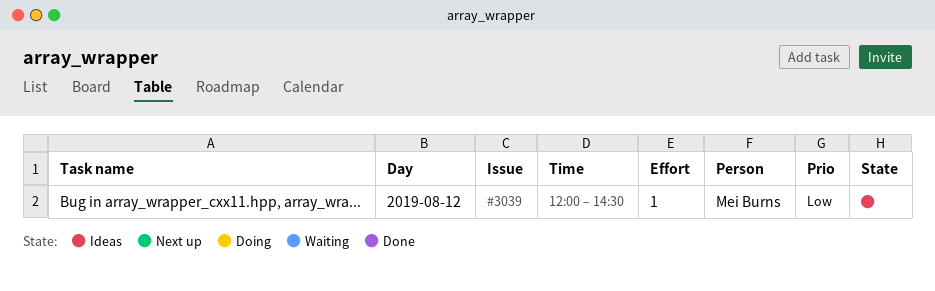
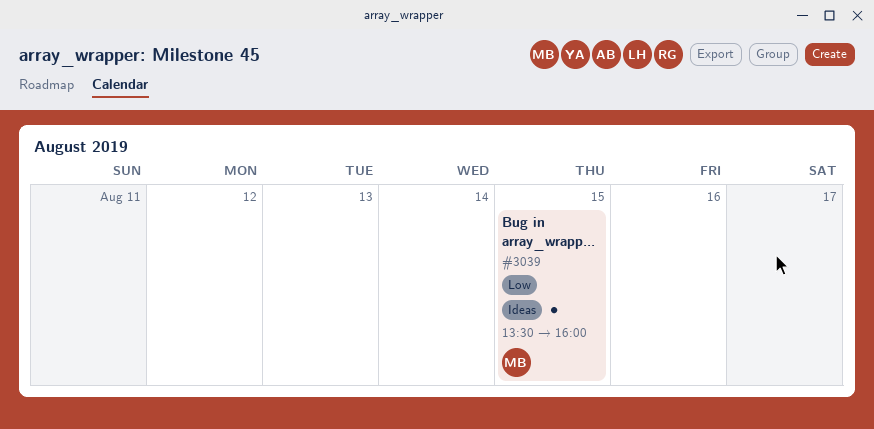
#3039, day: Aug 12 -> Aug 15
#3039, begins: 12:00 -> 13:30
#3039, ends: 14:30 -> 16:00

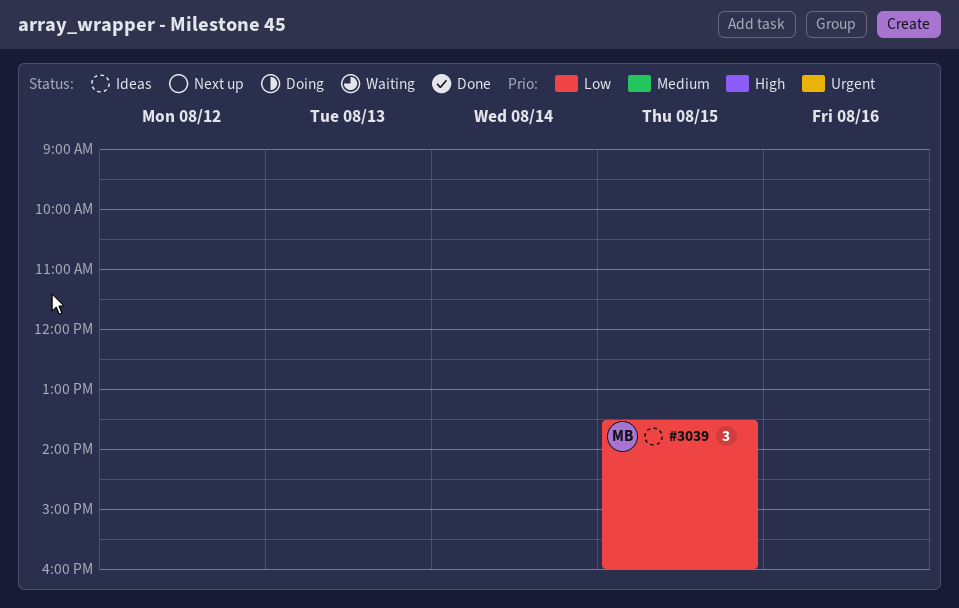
#3039, estimate: 1 -> 3

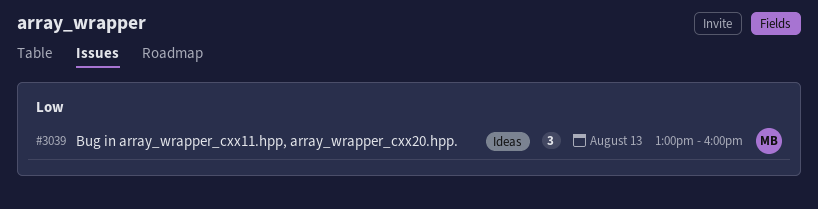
#3039, day: Aug 15 -> Aug 13
#3039, begins: 13:30 -> 13:00

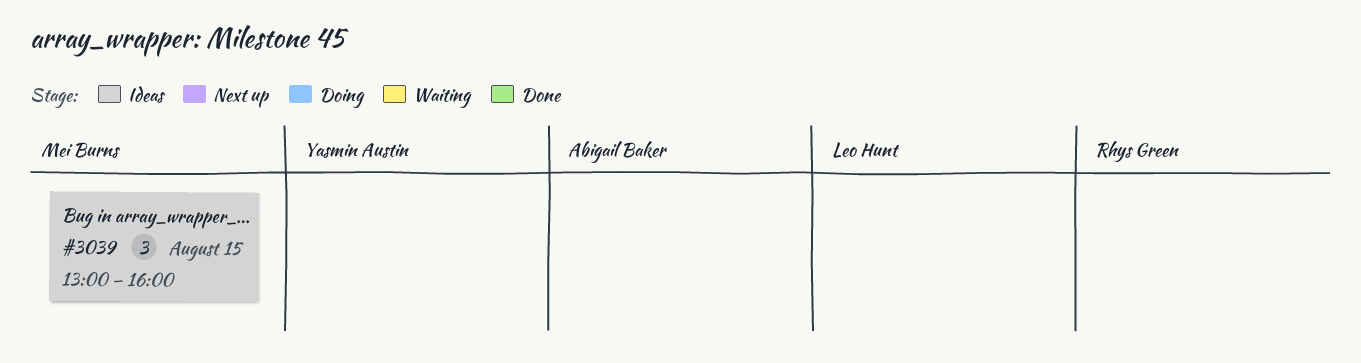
#3039, day: Aug 13 -> Aug 15

